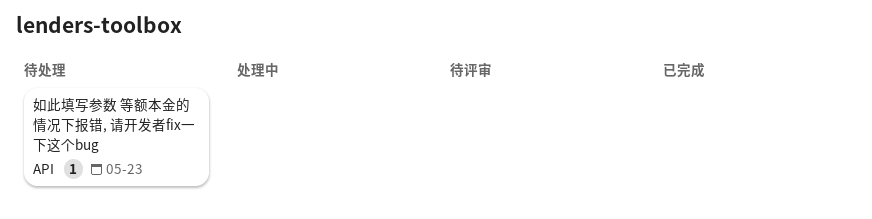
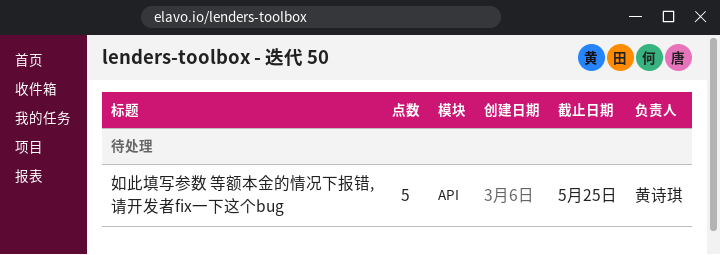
如此填写参数 等额本金的情况下报错, 请开发者fix一下这个bug, estimate: 1 -> 5
如此填写参数 等额本金的情况下报错, 请开发者fix一下这个bug, due: May 23 -> May 25

